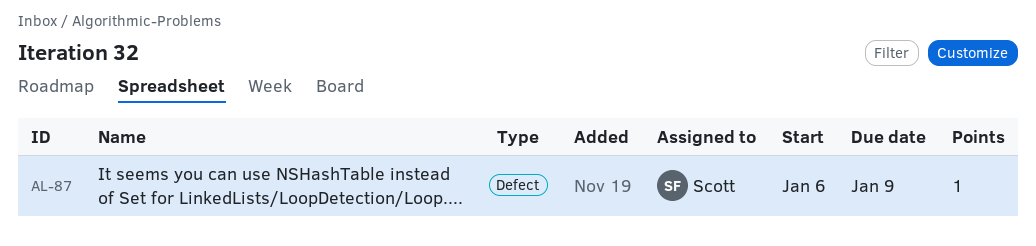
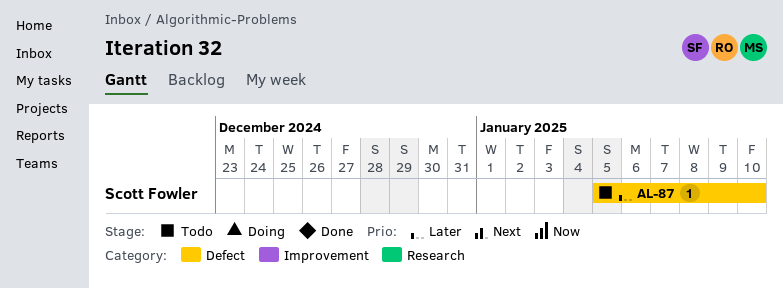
AL-87, start: Jan 6 -> Jan 5
AL-87, due: Jan 9 -> Jan 10

